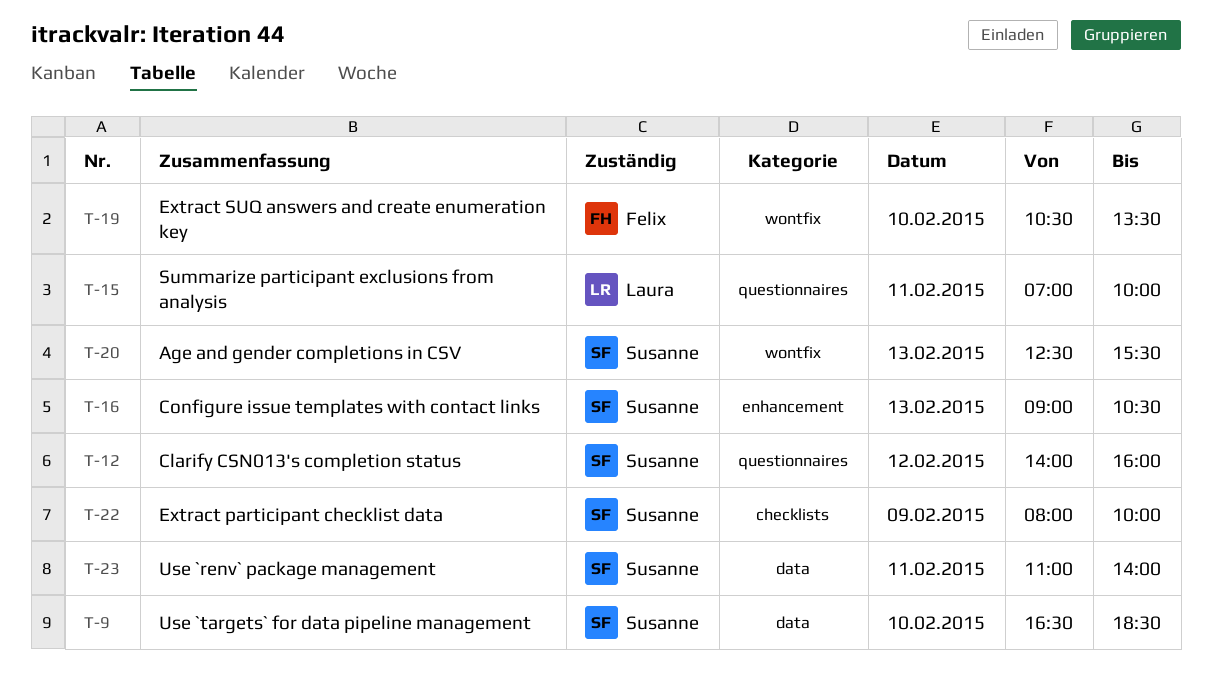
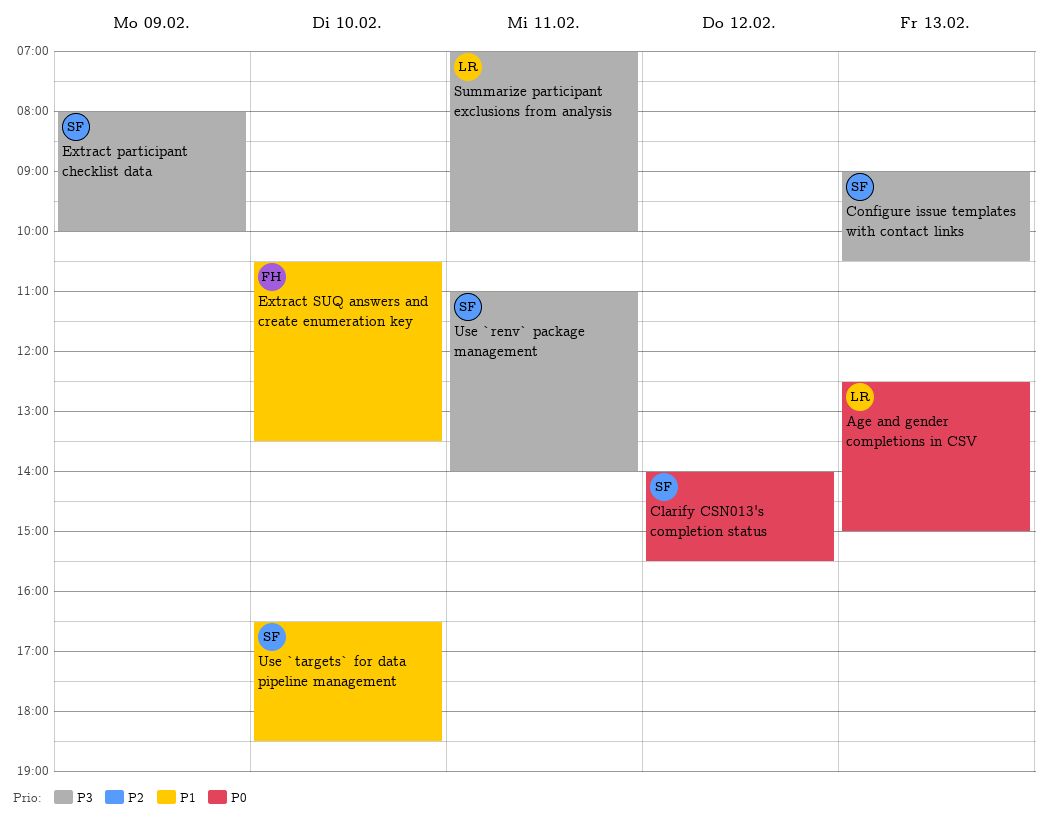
Age and gender completions in CSV, owner: Susanne -> Laura
Age and gender completions in CSV, ends: 15:30 -> 15:00
Clarify CSN013's completion status, ends: 16:00 -> 15:30

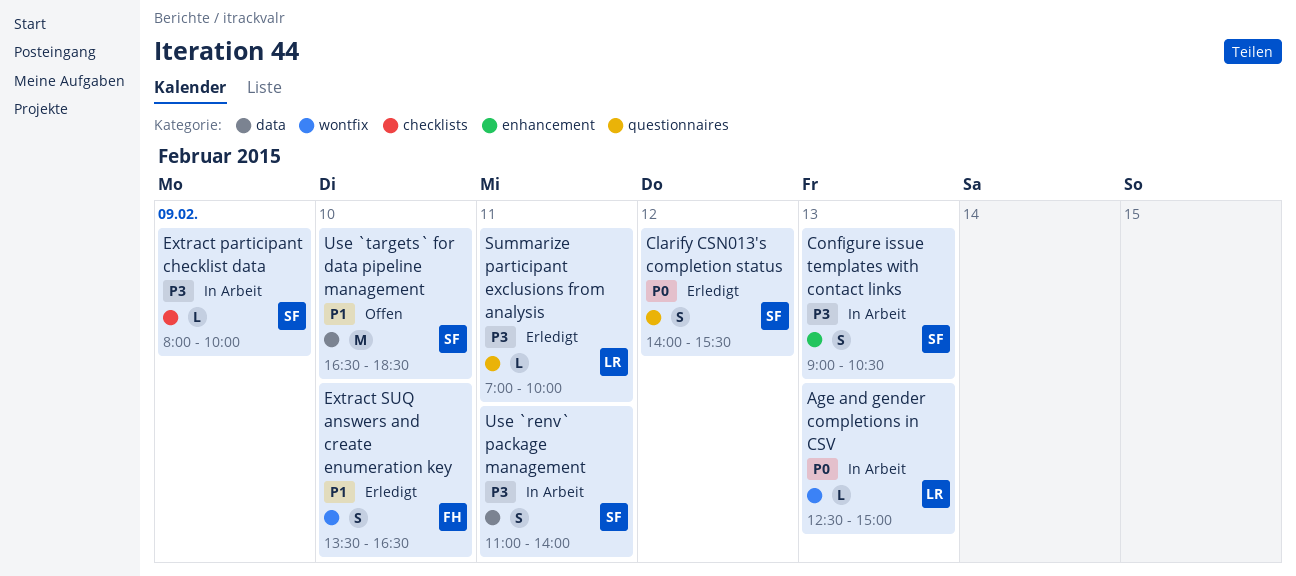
Extract SUQ answers and create enumeration key, begins: 10:30 -> 13:30
Extract SUQ answers and create enumeration key, ends: 13:30 -> 16:30

